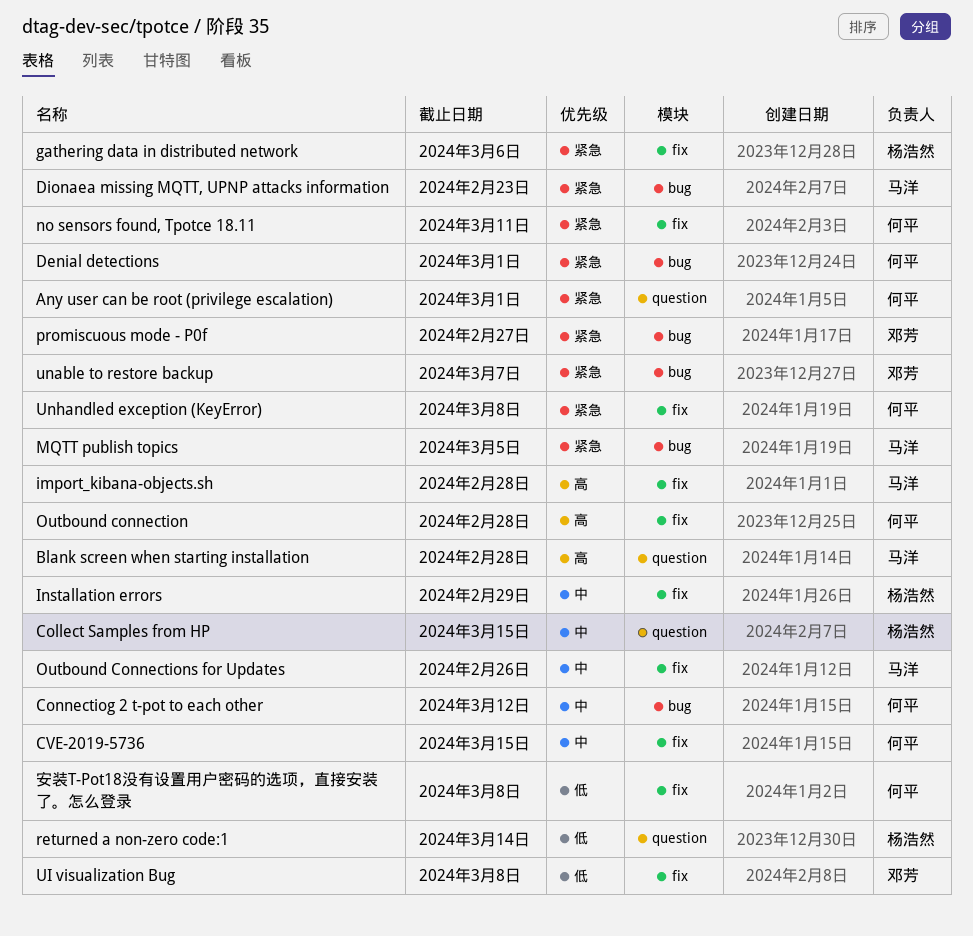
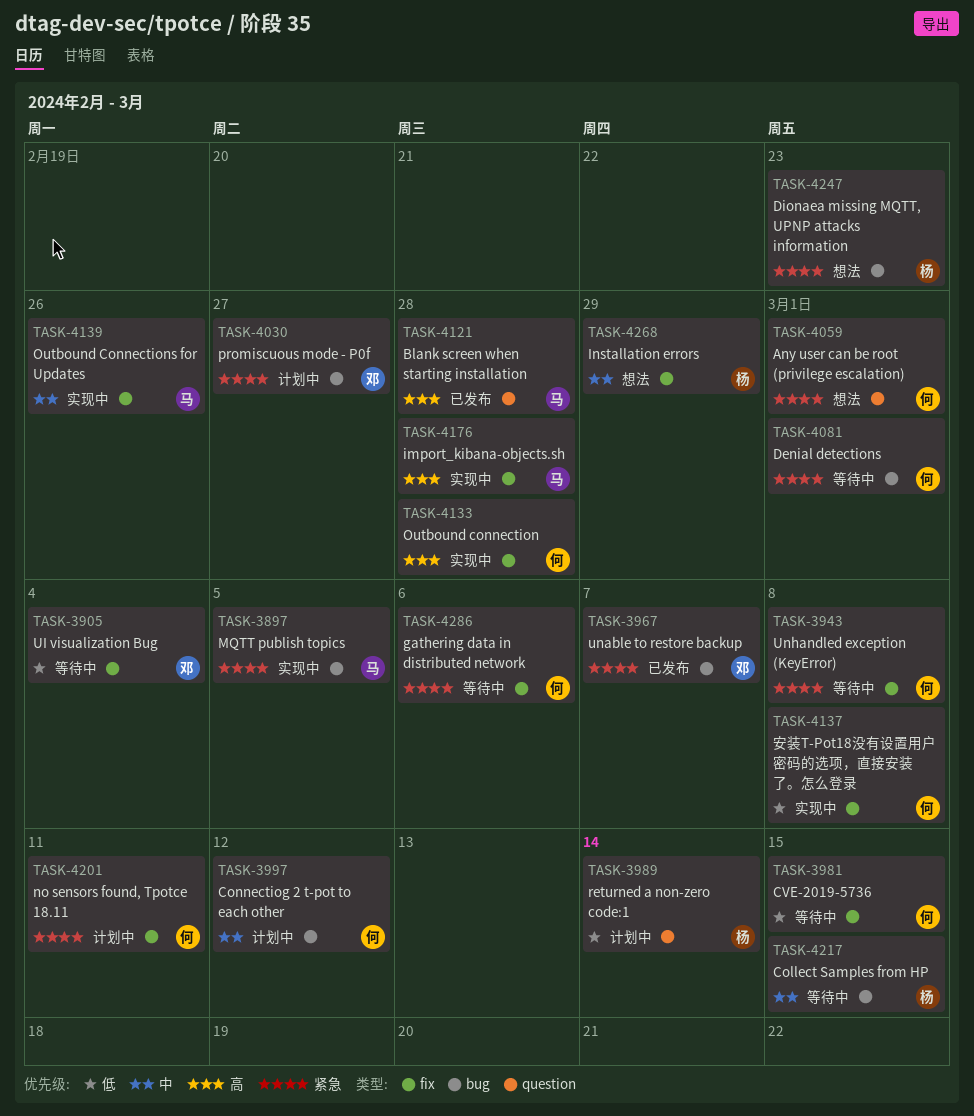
Collect Samples from HP, label: question -> bug
CVE-2019-5736, priority: 中 -> 低
Dionaea missing MQTT, UPNP attacks information, owner: 马洋 -> 杨浩然
gathering data in distributed network, owner: 杨浩然 -> 何平
UI visualization Bug, due: Mar 8 -> Mar 4

